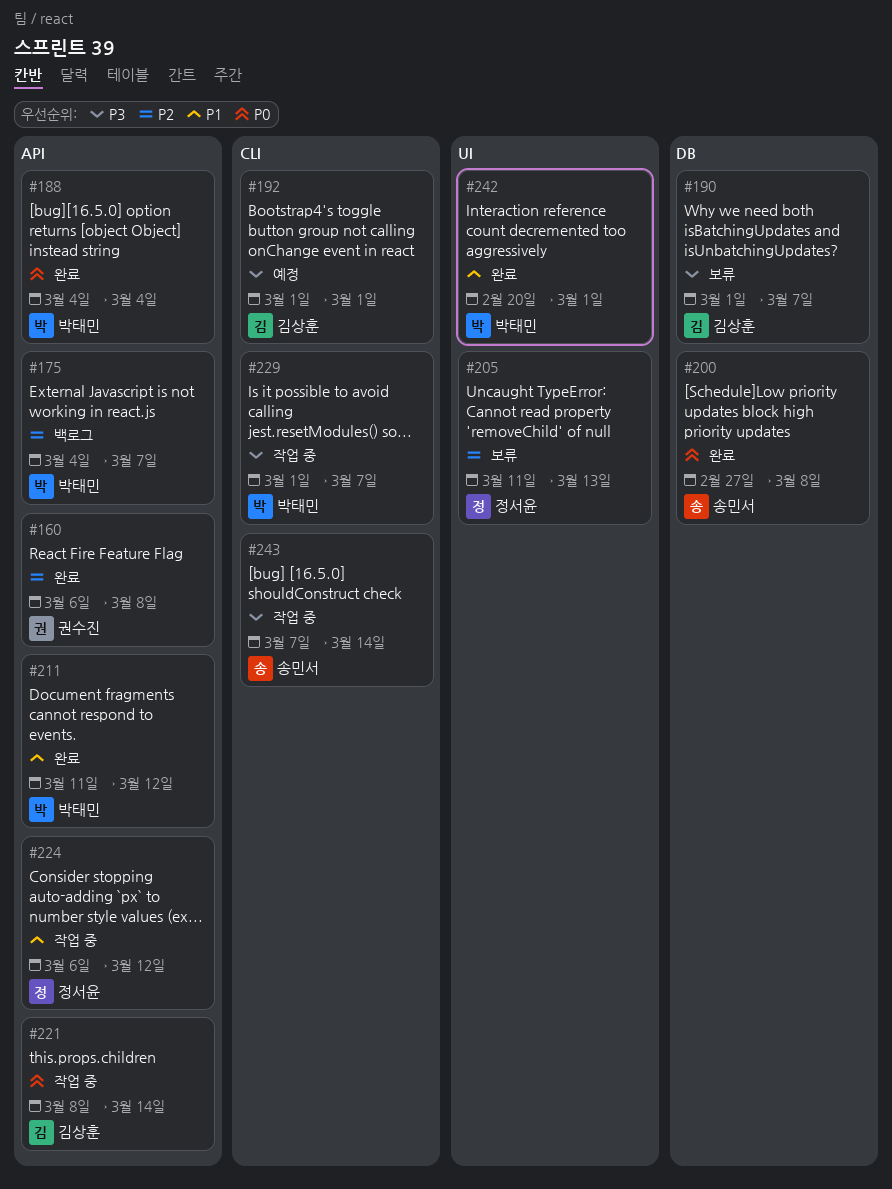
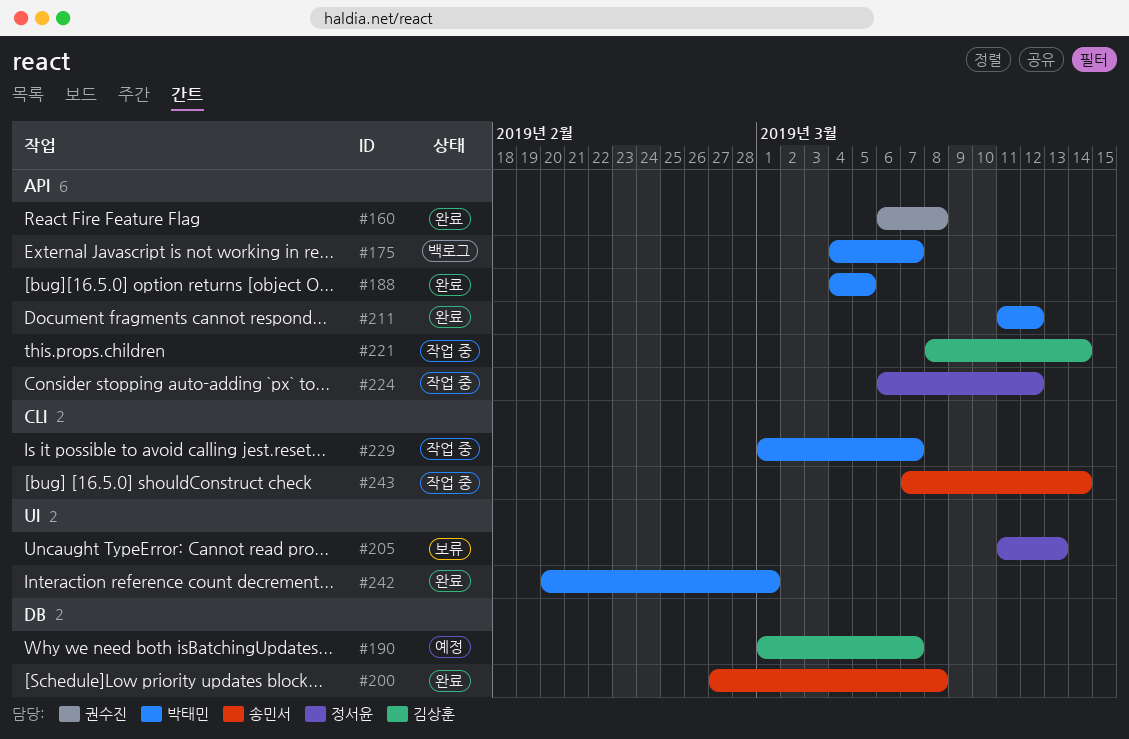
#188, due: Mar 4 -> Mar 5
#190, status: 보류 -> 예정
#192: present -> none

